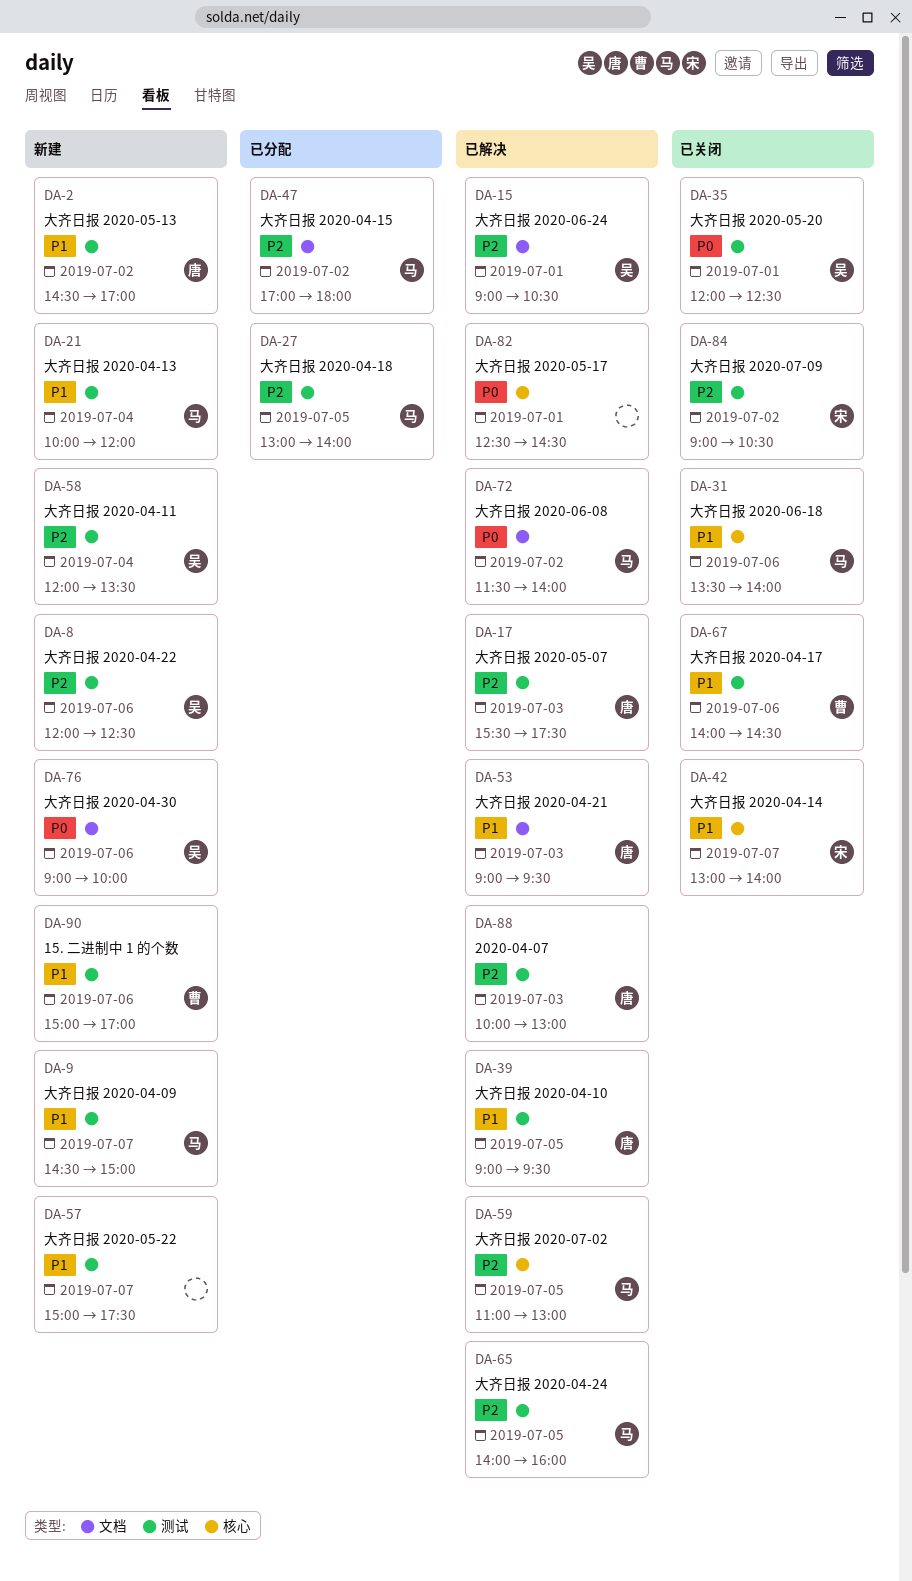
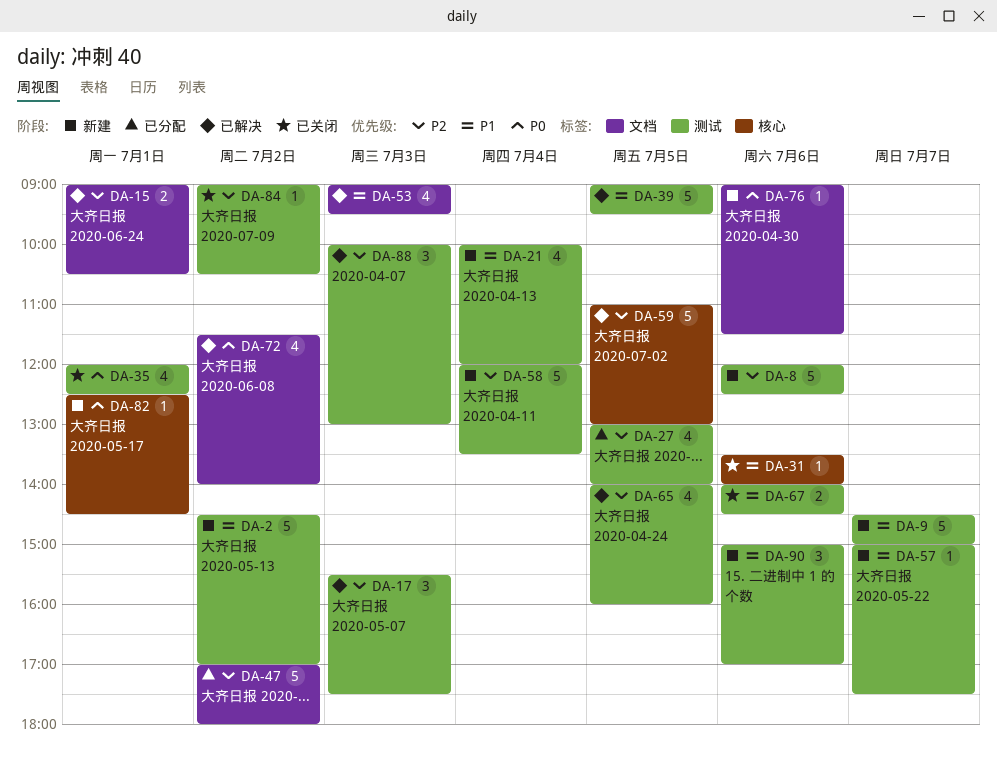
DA-42: present -> none
DA-76, ends: 10:00 -> 11:30
DA-82, status: 已解决 -> 新建

